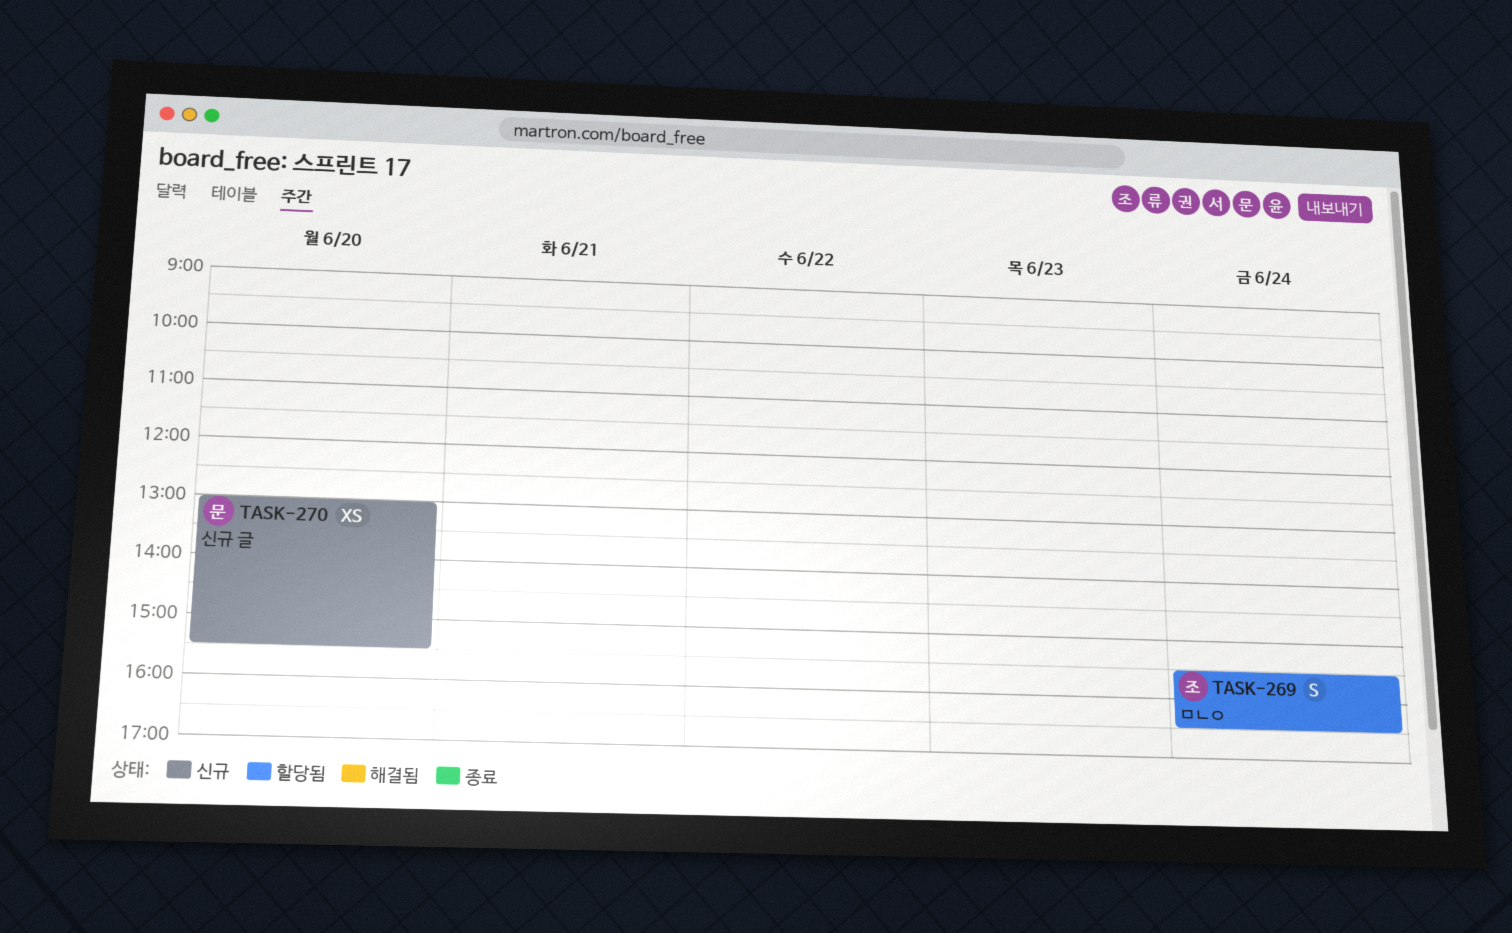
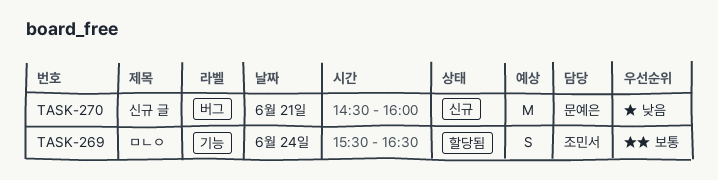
TASK-270, estimate: XS -> M
TASK-270, day: Jun 20 -> Jun 21
TASK-270, begins: 13:00 -> 14:30
TASK-270, ends: 15:30 -> 16:00

